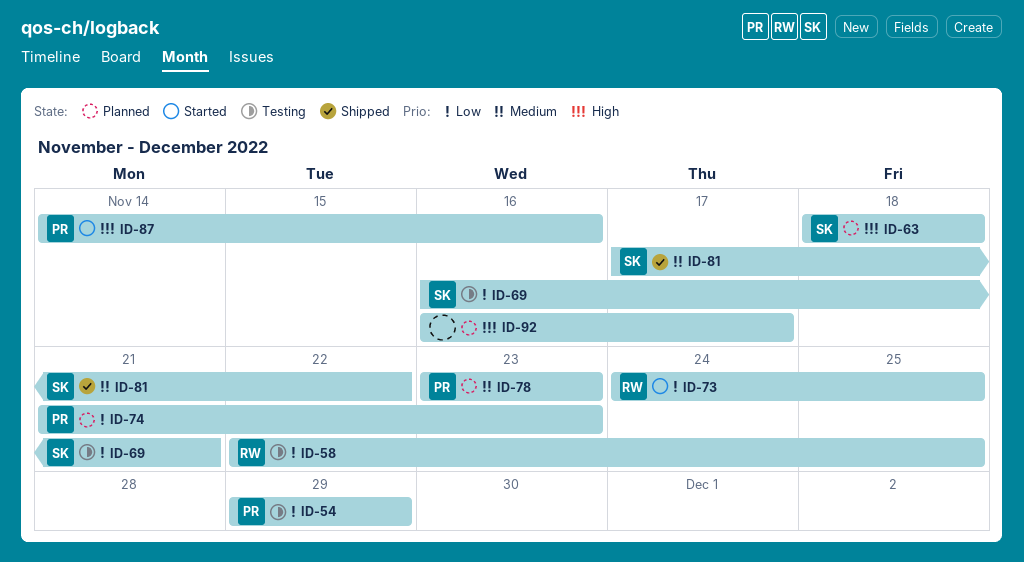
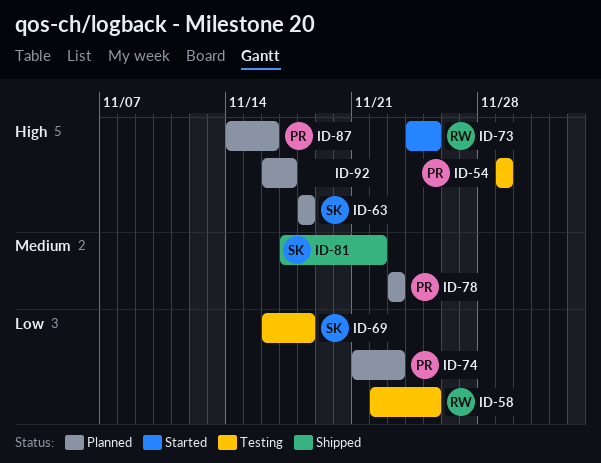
ID-54, priority: Low -> High
ID-69, due: Nov 21 -> Nov 18
ID-73, priority: Low -> High
ID-87, status: Started -> Planned

